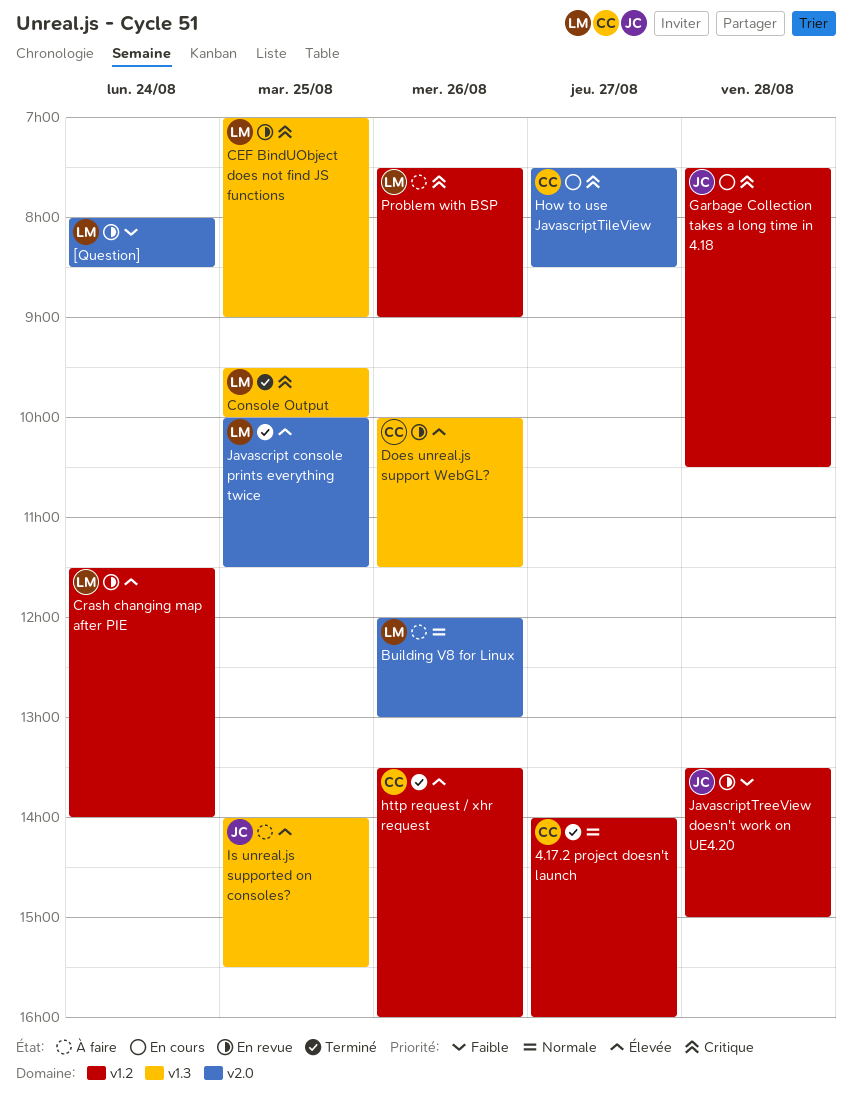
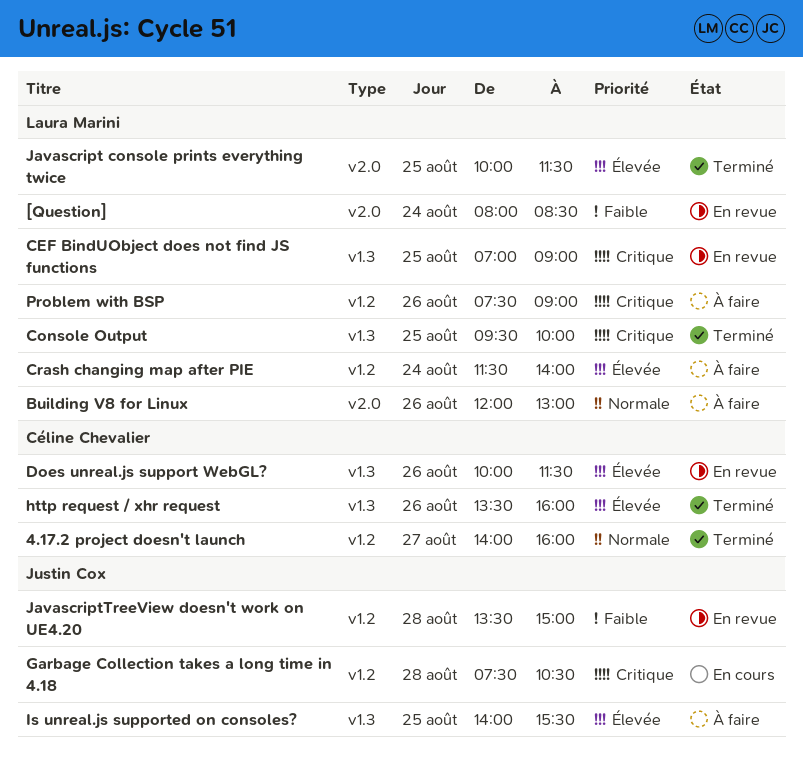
Crash changing map after PIE, status: En revue -> À faire
How to use JavascriptTileView: present -> none
http request / xhr request, label: v1.2 -> v1.3

